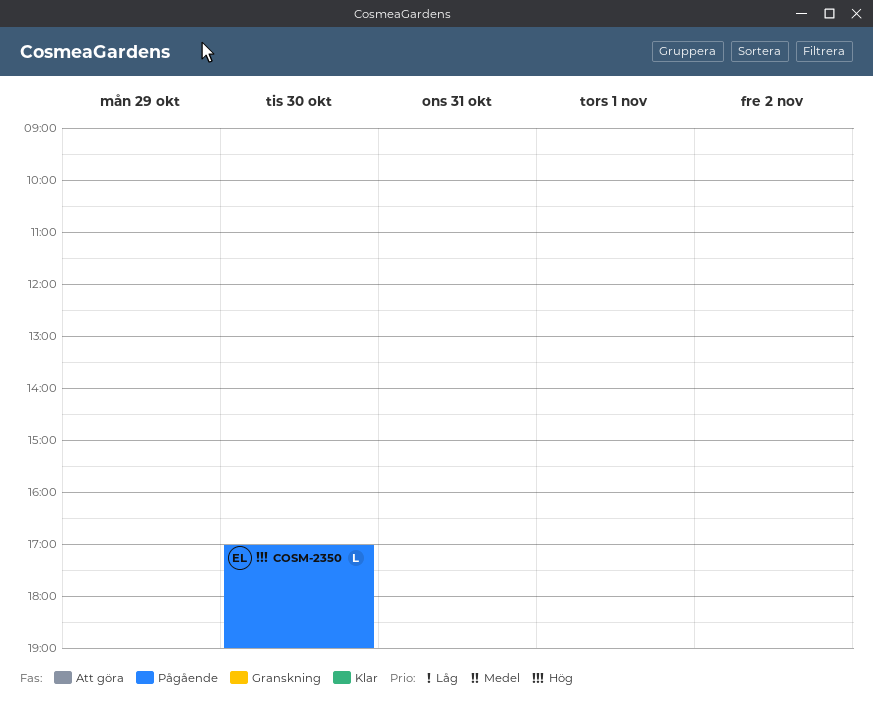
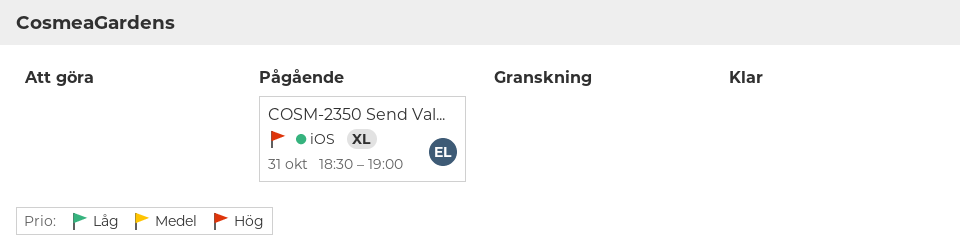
COSM-2350, estimate: L -> XL
COSM-2350, day: Oct 30 -> Oct 31
COSM-2350, begins: 17:00 -> 18:30

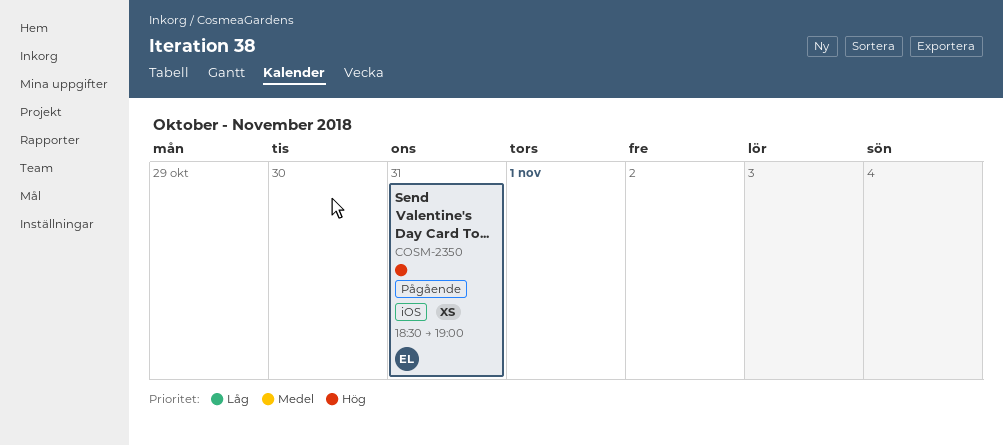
COSM-2350, estimate: XL -> XS

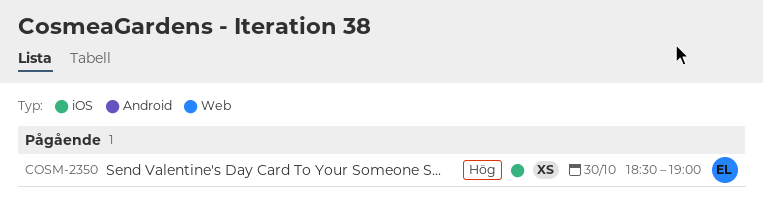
COSM-2350, day: Oct 31 -> Oct 30

